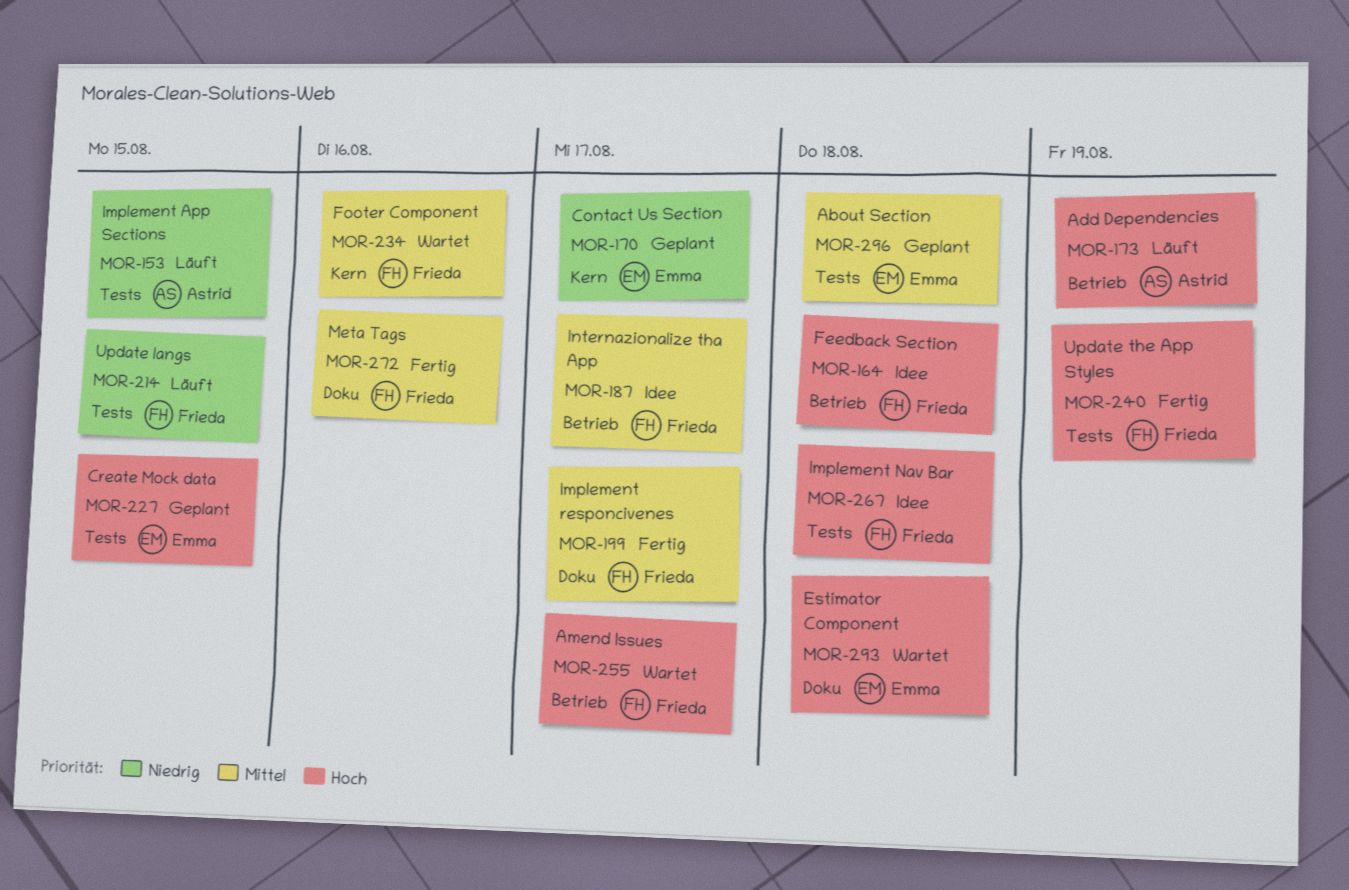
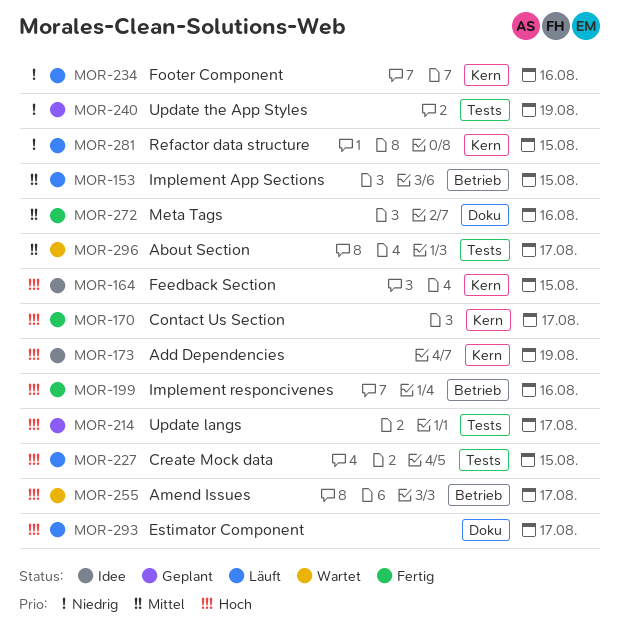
MOR-153, priority: Niedrig -> Mittel
MOR-153, label: Tests -> Betrieb
MOR-164, label: Betrieb -> Kern
MOR-164, due: Aug 18 -> Aug 15
MOR-170, status: Geplant -> Fertig
MOR-170, priority: Niedrig -> Hoch
MOR-173, status: Läuft -> Idee
MOR-173, label: Betrieb -> Kern
MOR-187: present -> none
MOR-199, priority: Mittel -> Hoch
MOR-199, label: Doku -> Betrieb
MOR-199, due: Aug 17 -> Aug 16
MOR-214, status: Läuft -> Geplant
MOR-214, priority: Niedrig -> Hoch
MOR-214, due: Aug 15 -> Aug 17
MOR-227, status: Geplant -> Läuft
MOR-234, status: Wartet -> Läuft
MOR-234, priority: Mittel -> Niedrig
MOR-240, status: Fertig -> Geplant
MOR-240, priority: Hoch -> Niedrig
MOR-267: present -> none
MOR-281: none -> present
MOR-293, status: Wartet -> Läuft
MOR-293, due: Aug 18 -> Aug 17
MOR-296, status: Geplant -> Wartet
MOR-296, due: Aug 18 -> Aug 17

